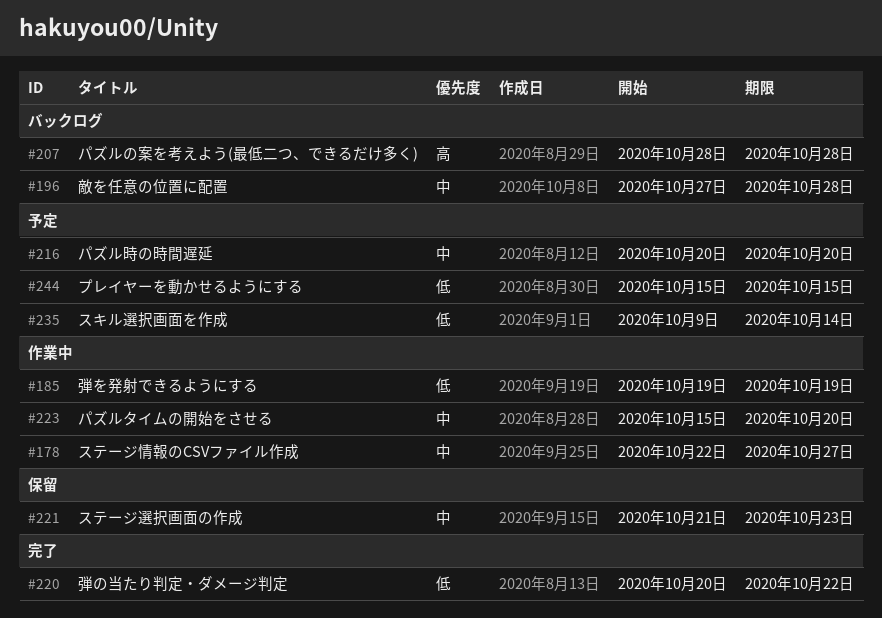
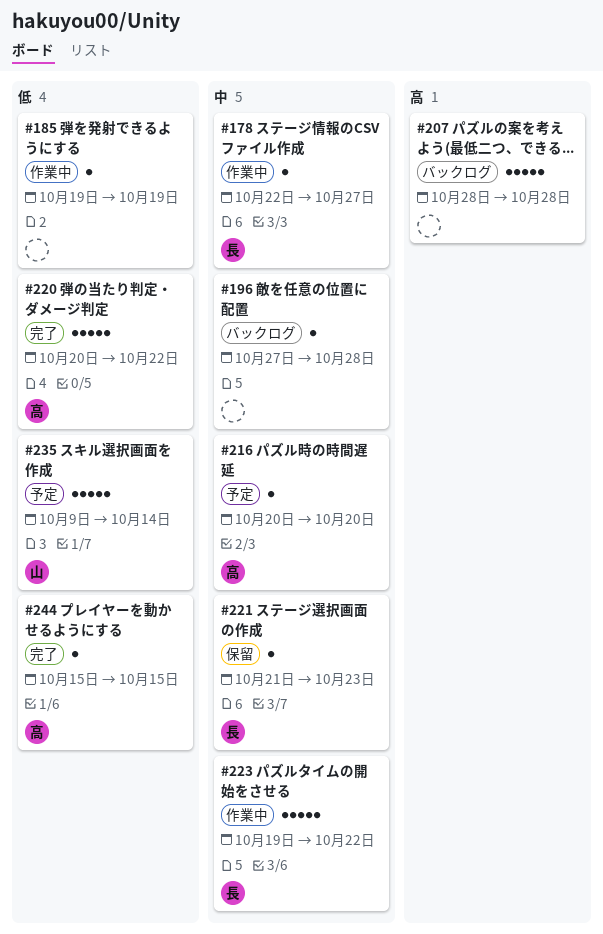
#223, start: Oct 15 -> Oct 19
#223, due: Oct 20 -> Oct 22
#244, status: 予定 -> 完了

